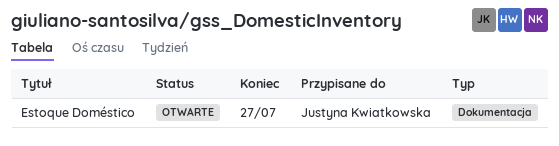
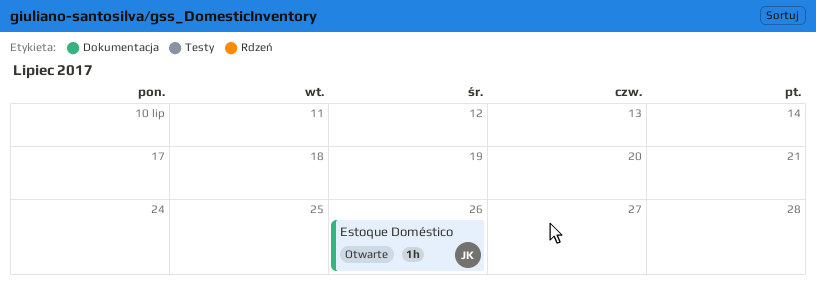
Estoque Doméstico, due: Jul 27 -> Jul 26

